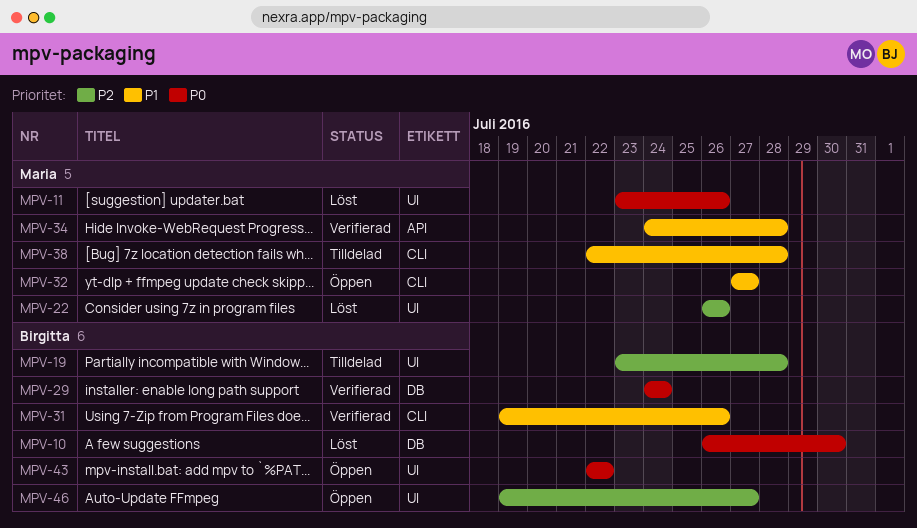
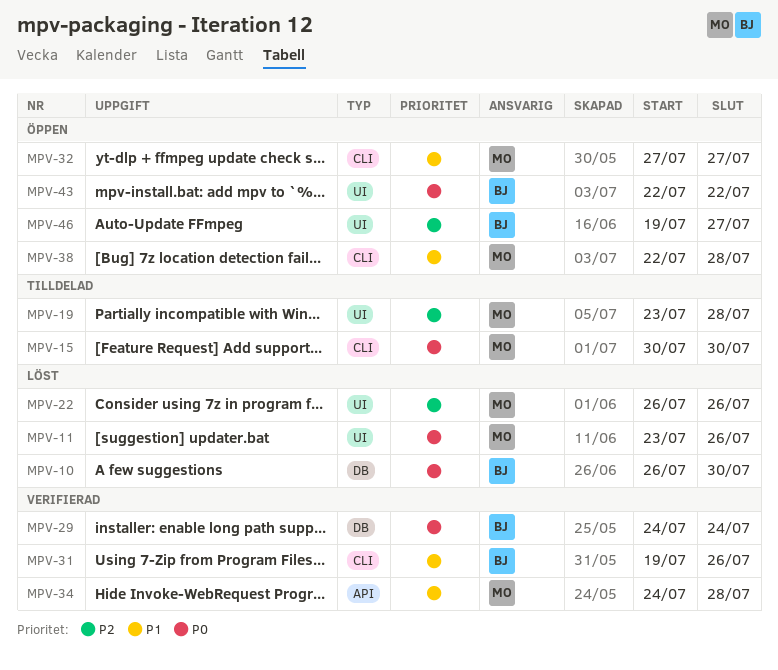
MPV-15: none -> present
MPV-19, owner: Birgitta -> Maria
MPV-38, status: Tilldelad -> Öppen

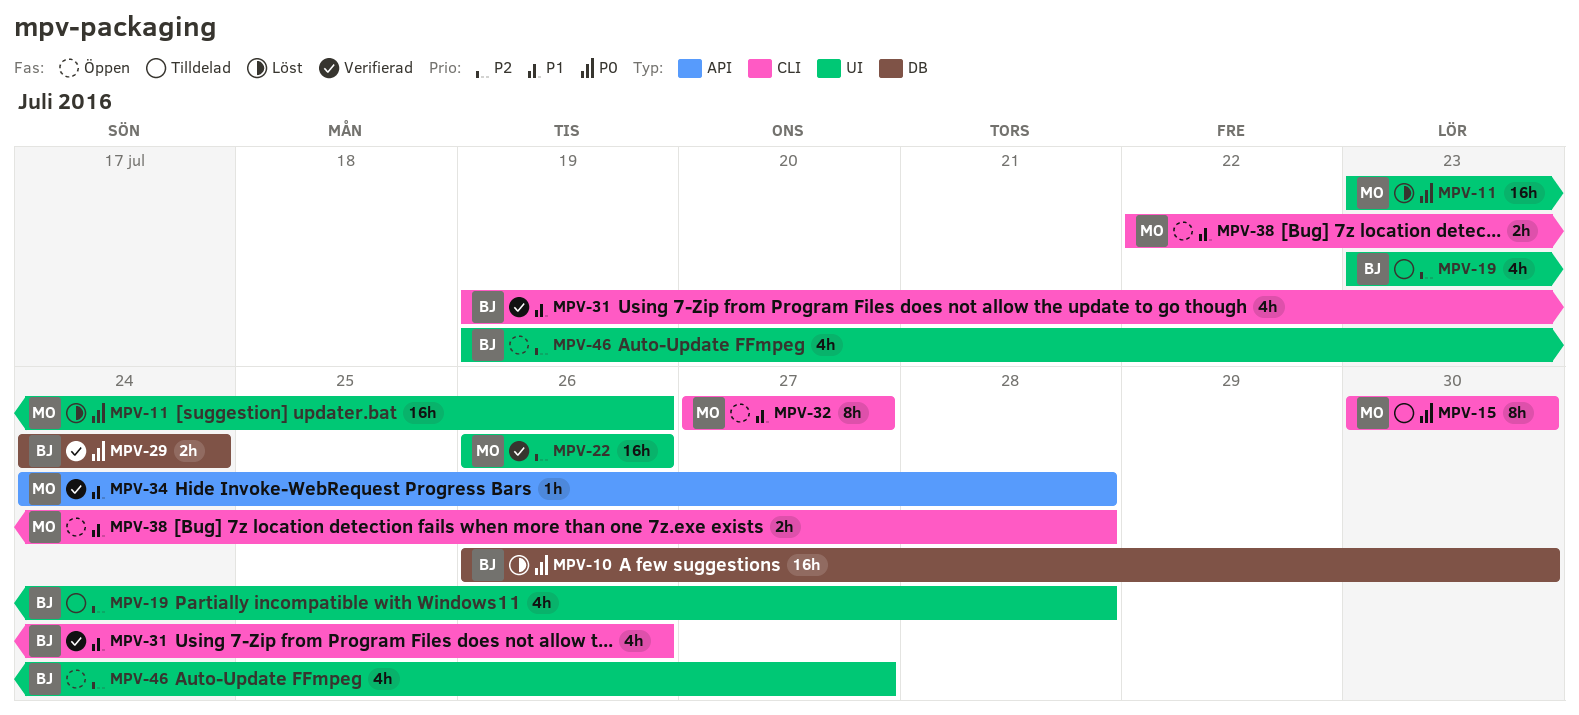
MPV-19, owner: MO -> BJ
MPV-22, status: Löst -> Verifierad
MPV-43: present -> none

